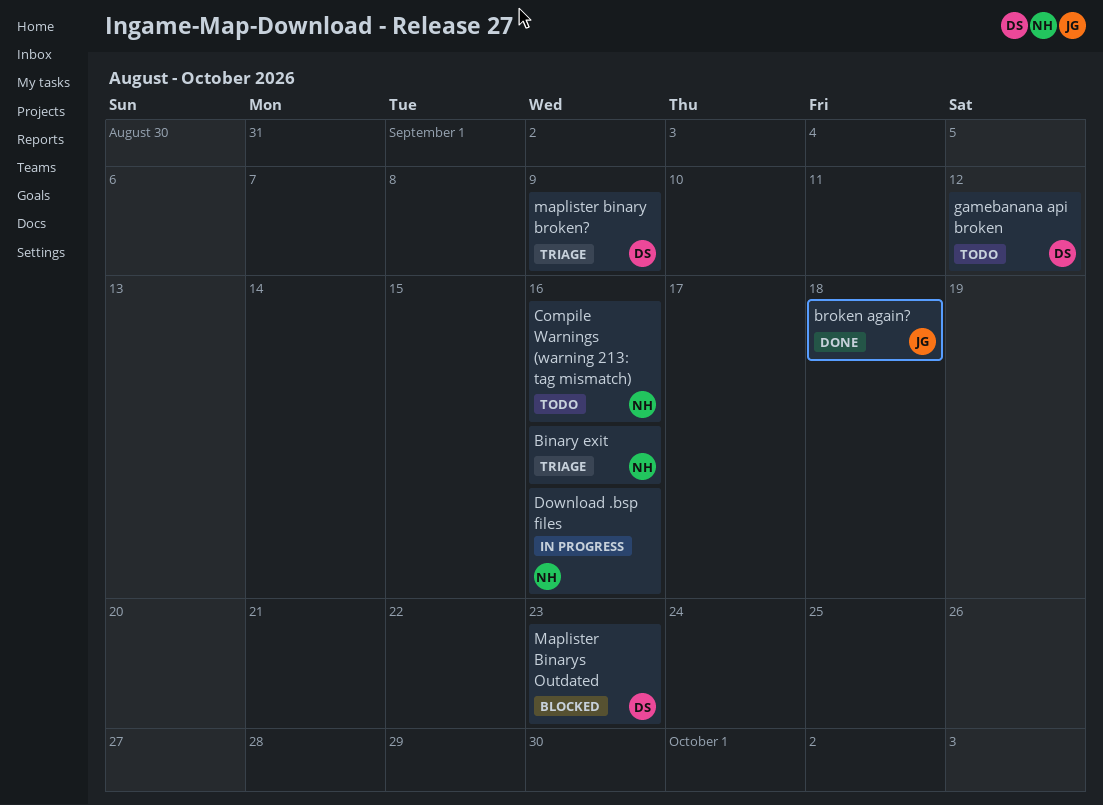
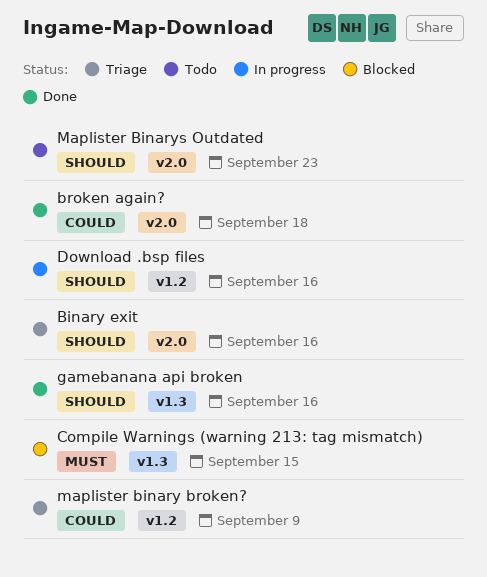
Compile Warnings (warning 213: tag mismatch), status: Todo -> Blocked
Compile Warnings (warning 213: tag mismatch), due: Sep 16 -> Sep 15
gamebanana api broken, status: Todo -> Done
gamebanana api broken, due: Sep 12 -> Sep 16
Maplister Binarys Outdated, status: Blocked -> Todo

